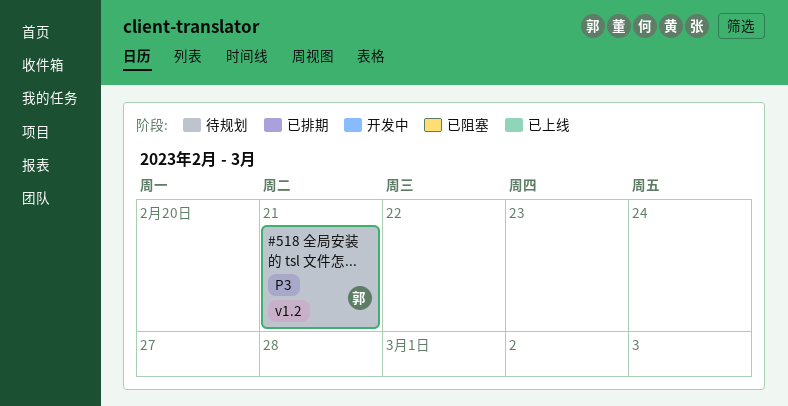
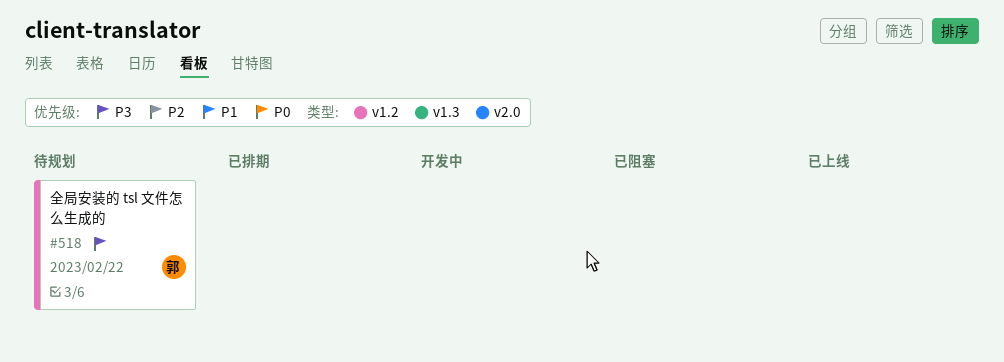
#518, due: Feb 21 -> Feb 22

